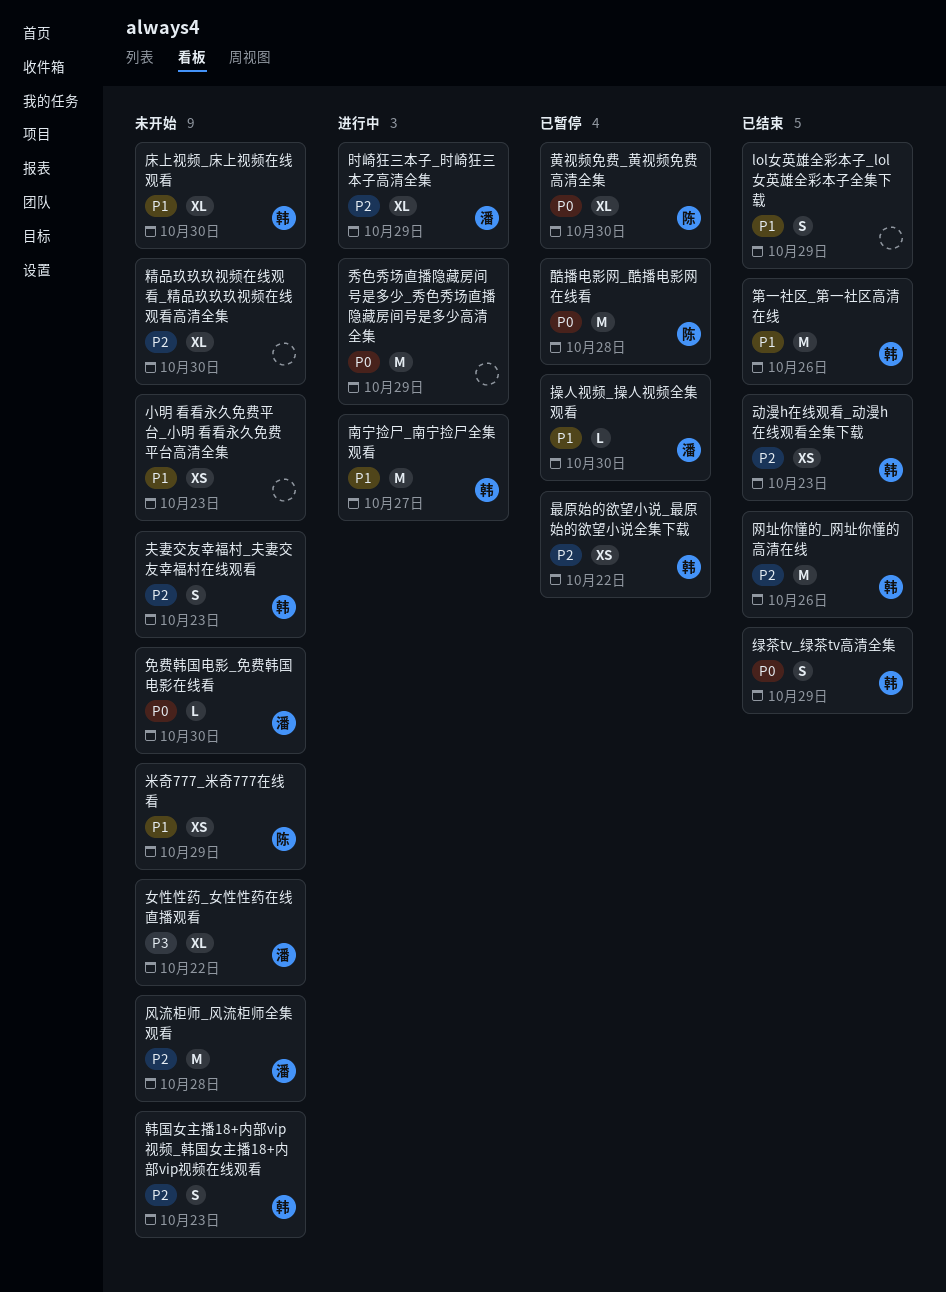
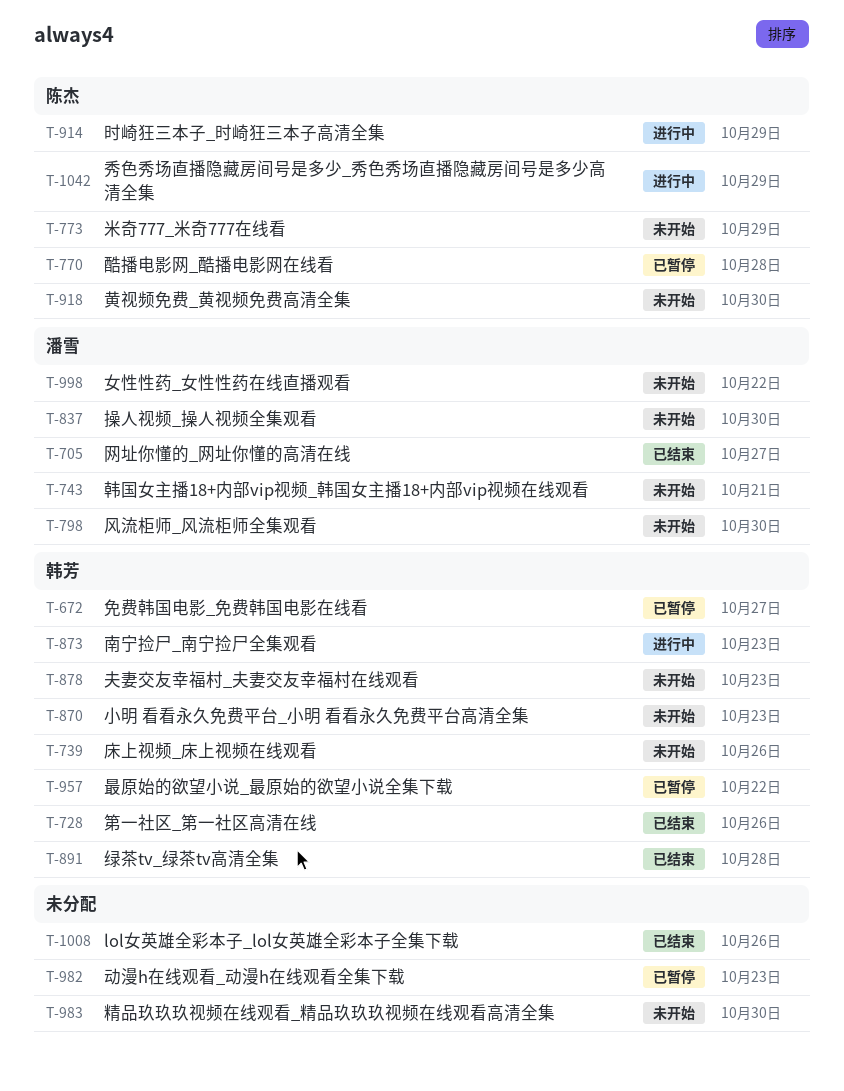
lol女英雄全彩本子_lol女英雄全彩本子全集下载, due: Oct 29 -> Oct 26
免费韩国电影_免费韩国电影在线看, status: 未开始 -> 已暂停
免费韩国电影_免费韩国电影在线看, owner: 潘雪 -> 韩芳
免费韩国电影_免费韩国电影在线看, due: Oct 30 -> Oct 27
动漫h在线观看_动漫h在线观看全集下载, status: 已结束 -> 已暂停
动漫h在线观看_动漫h在线观看全集下载, owner: 韩芳 -> none
南宁捡尸_南宁捡尸全集观看, due: Oct 27 -> Oct 23
小明 看看永久免费平台_小明 看看永久免费平台高清全集, owner: none -> 韩芳
床上视频_床上视频在线观看, due: Oct 30 -> Oct 26
操人视频_操人视频全集观看, status: 已暂停 -> 未开始
时崎狂三本子_时崎狂三本子高清全集, owner: 潘雪 -> 陈杰
秀色秀场直播隐藏房间号是多少_秀色秀场直播隐藏房间号是多少高清全集, owner: none -> 陈杰
绿茶tv_绿茶tv高清全集, due: Oct 29 -> Oct 28
网址你懂的_网址你懂的高清在线, owner: 韩芳 -> 潘雪
网址你懂的_网址你懂的高清在线, due: Oct 26 -> Oct 27
韩国女主播18+内部vip视频_韩国女主播18+内部vip视频在线观看, owner: 韩芳 -> 潘雪
韩国女主播18+内部vip视频_韩国女主播18+内部vip视频在线观看, due: Oct 23 -> Oct 21
风流柜师_风流柜师全集观看, due: Oct 28 -> Oct 30
黄视频免费_黄视频免费高清全集, status: 已暂停 -> 未开始

